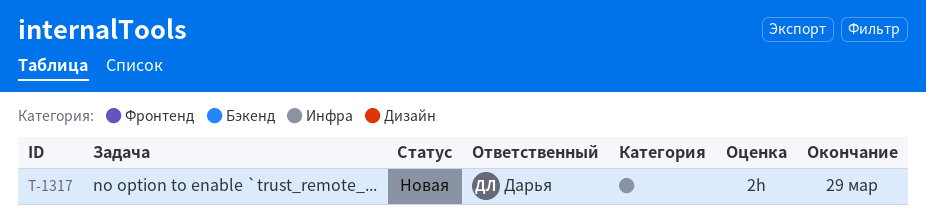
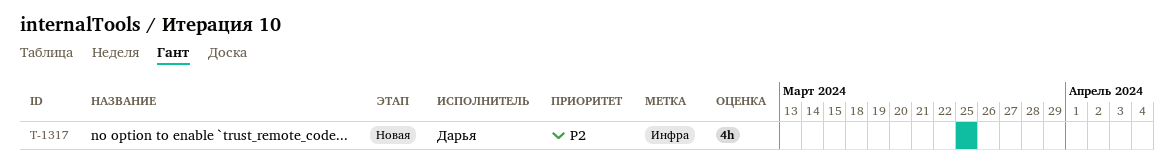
T-1317, estimate: 2h -> 4h
T-1317, due: Mar 29 -> Mar 25

